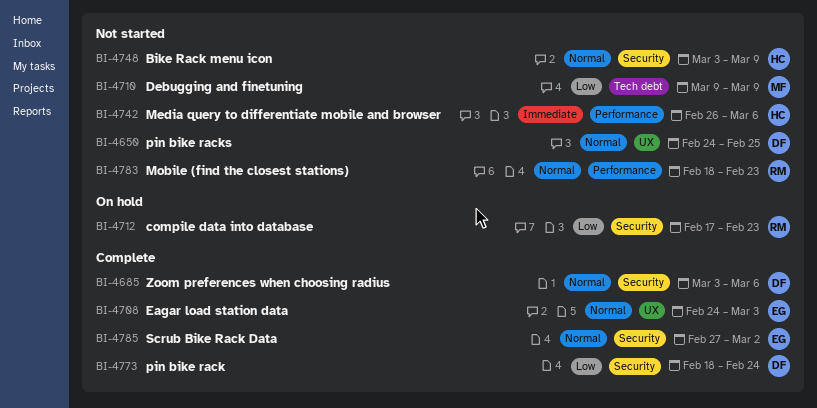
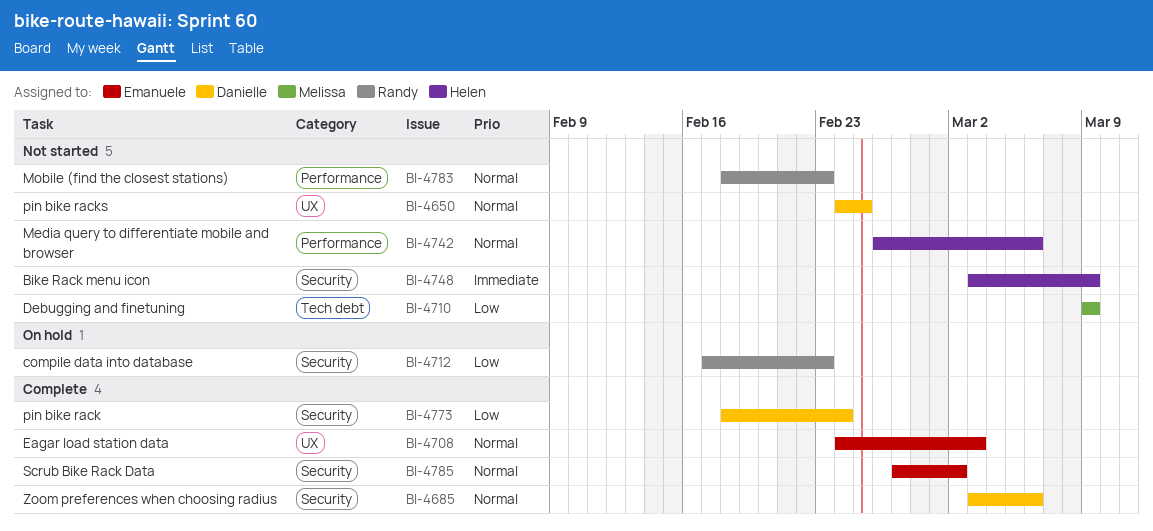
BI-4742, priority: Immediate -> Normal
BI-4748, priority: Normal -> Immediate

